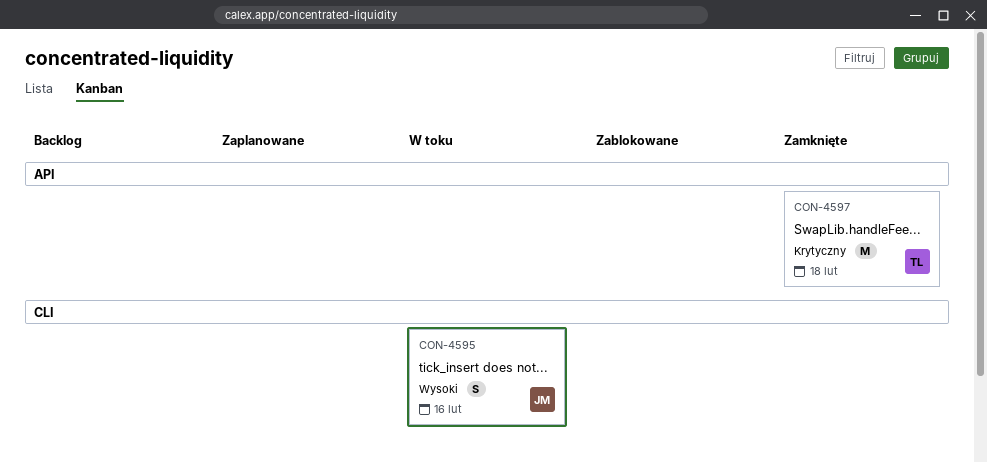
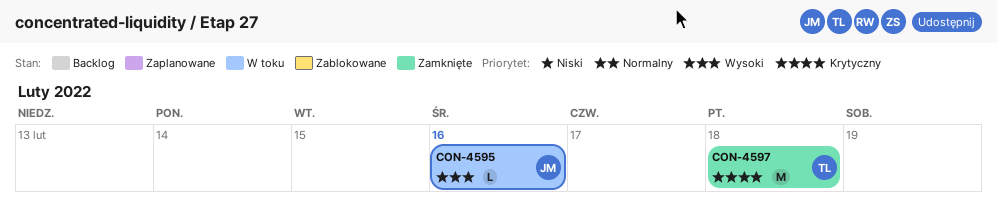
CON-4595, estimate: S -> L

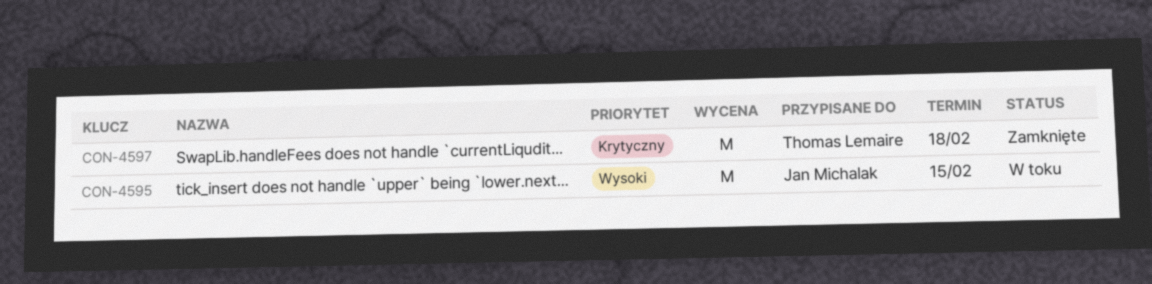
CON-4595, estimate: L -> M
CON-4595, due: Feb 16 -> Feb 15

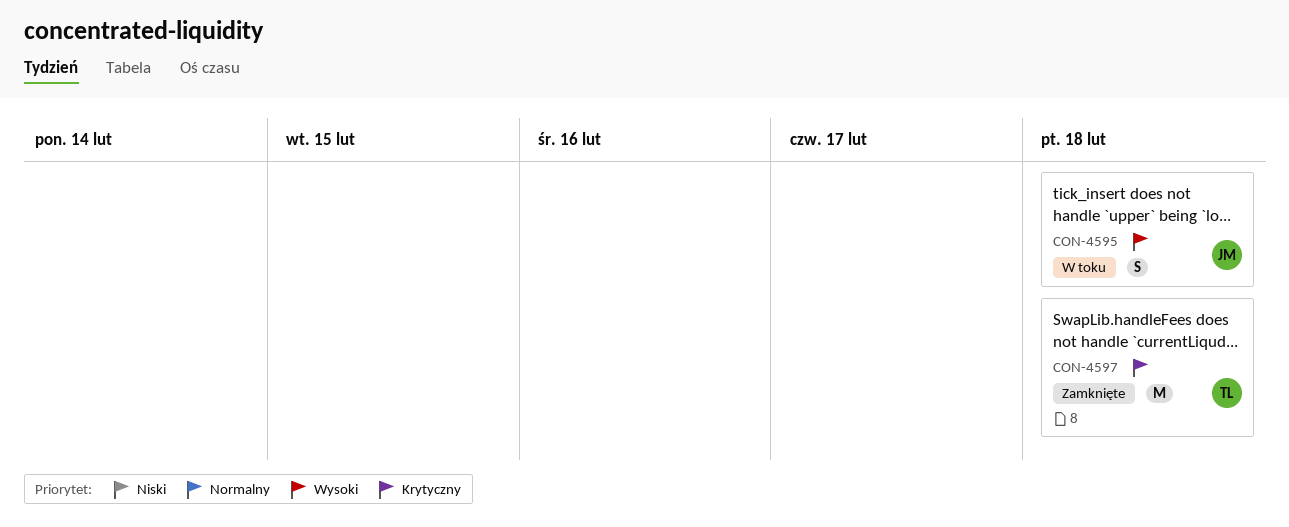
CON-4595, estimate: M -> S
CON-4595, due: Feb 15 -> Feb 18

